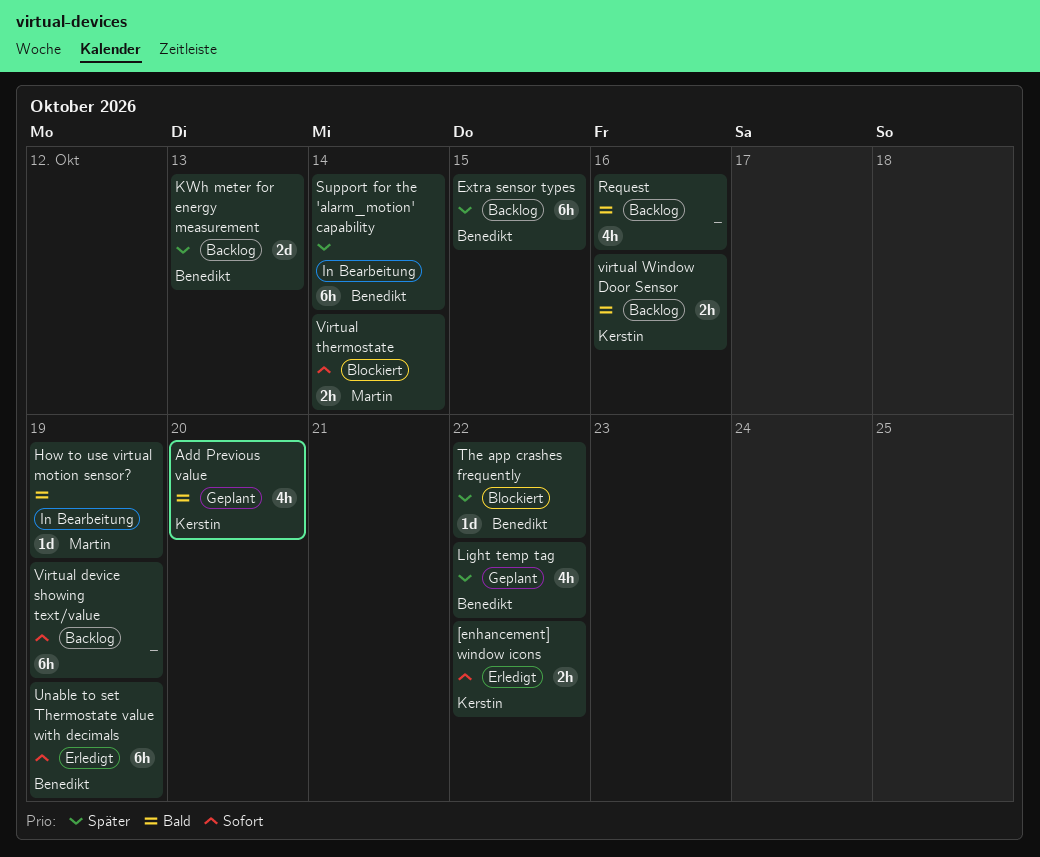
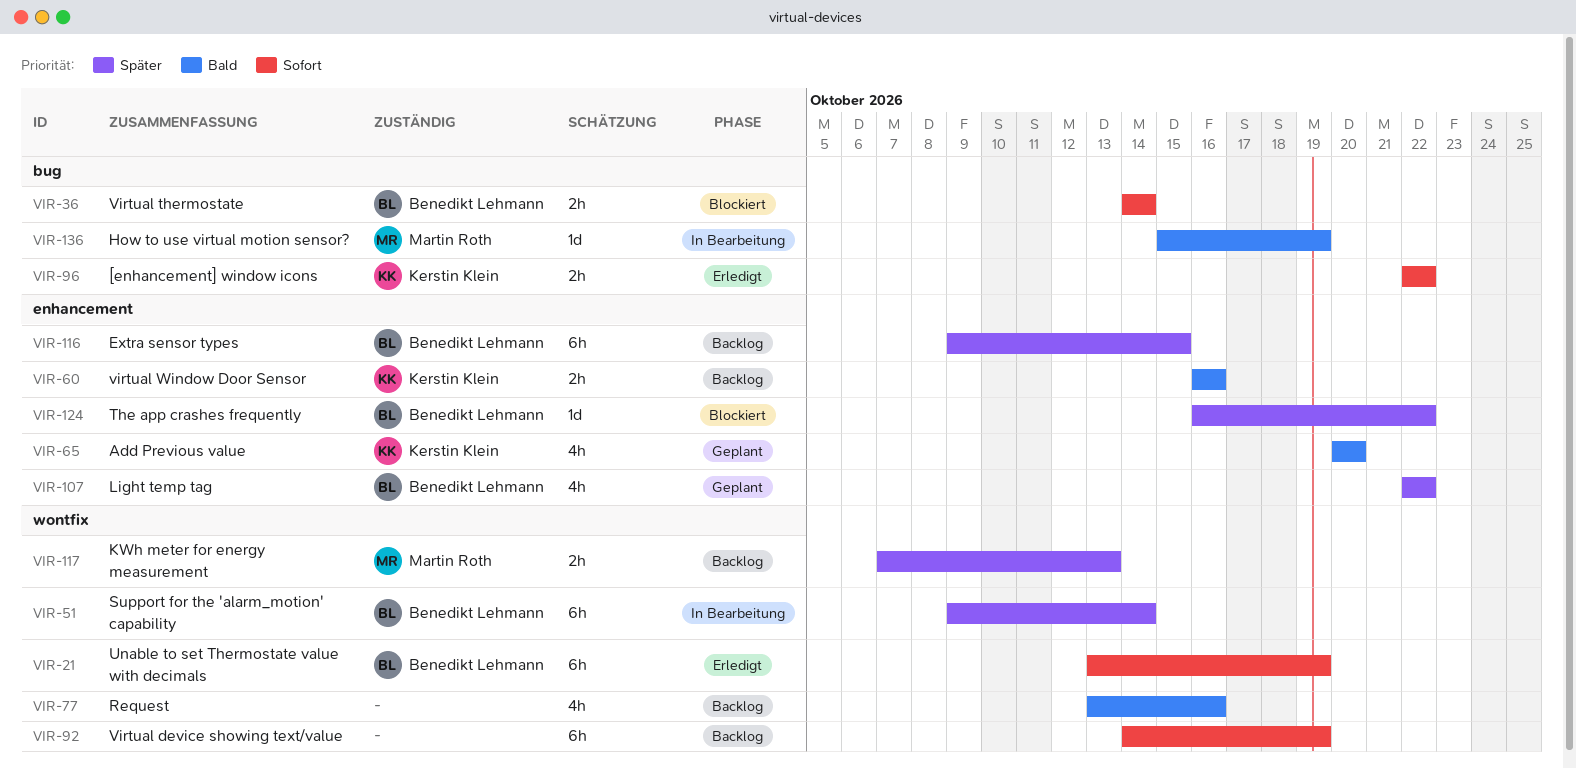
KWh meter for energy measurement, owner: Benedikt Lehmann -> Martin Roth
KWh meter for energy measurement, estimate: 2d -> 2h
Virtual thermostate, owner: Martin Roth -> Benedikt Lehmann

